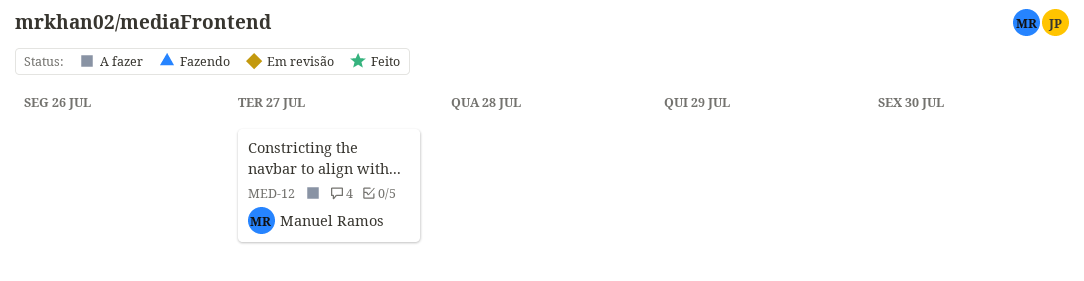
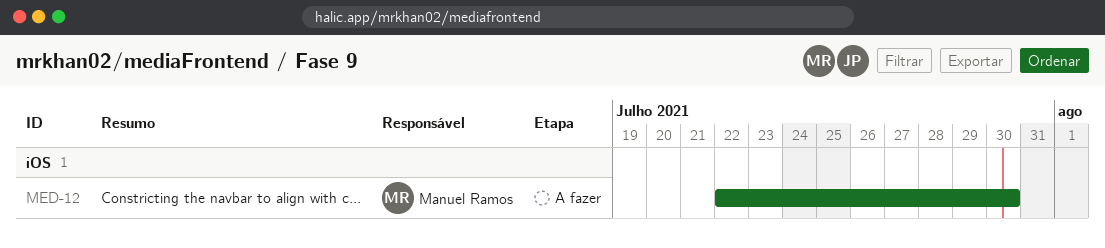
MED-12, due: Jul 27 -> Jul 30

